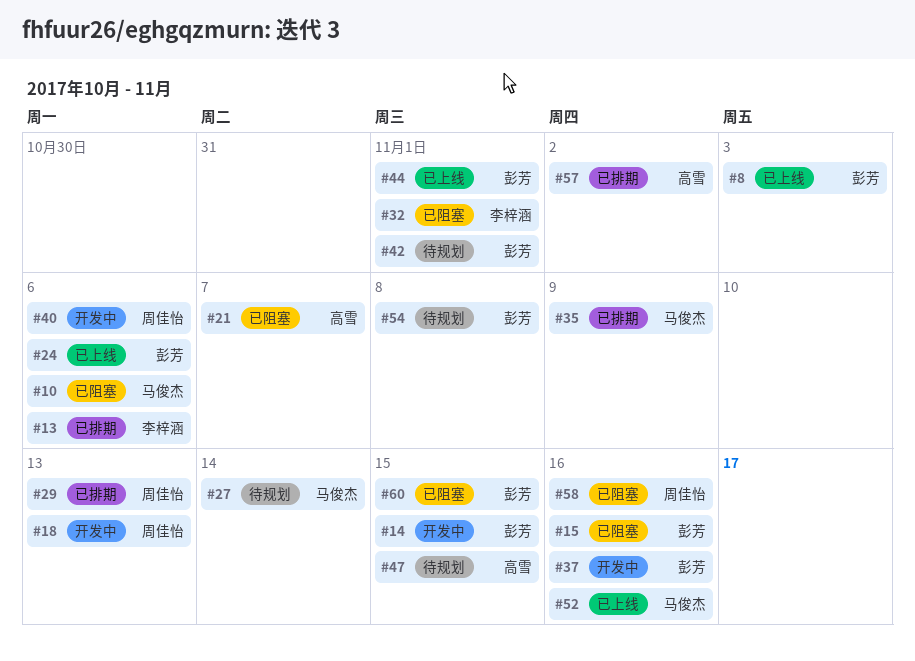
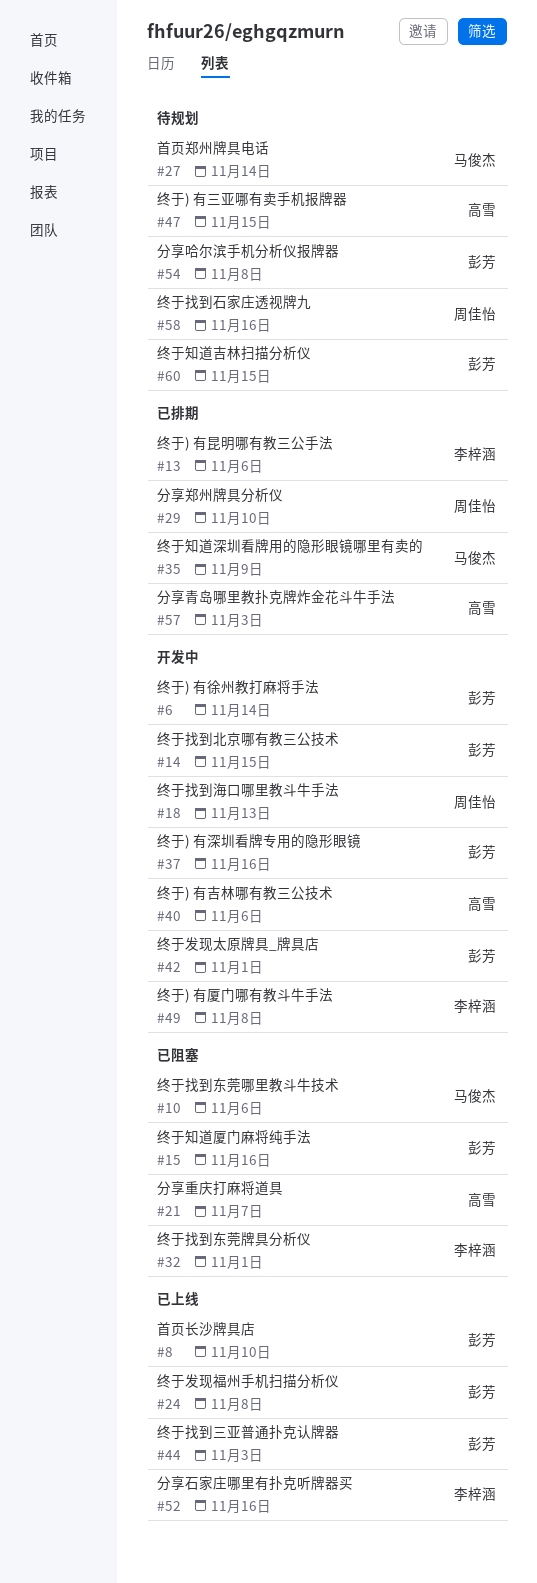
#6: none -> present
#8, due: Nov 3 -> Nov 10
#24, due: Nov 6 -> Nov 8
#29, due: Nov 13 -> Nov 10
#40, owner: 周佳怡 -> 高雪
#42, status: 待规划 -> 开发中
#44, due: Nov 1 -> Nov 3
#49: none -> present
#52, owner: 马俊杰 -> 李梓涵
#57, due: Nov 2 -> Nov 3
#58, status: 已阻塞 -> 待规划
#60, status: 已阻塞 -> 待规划

